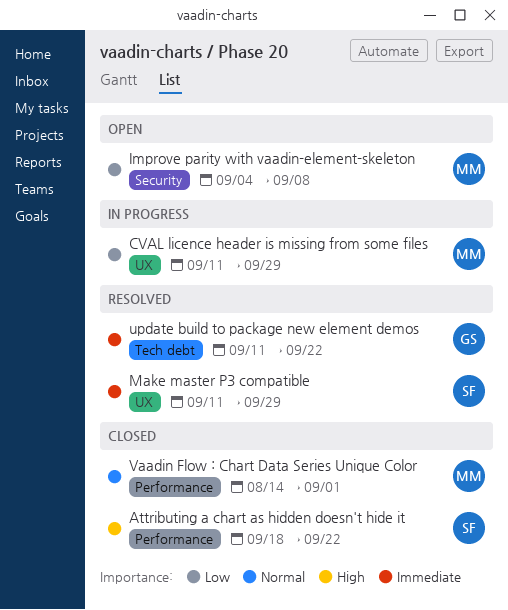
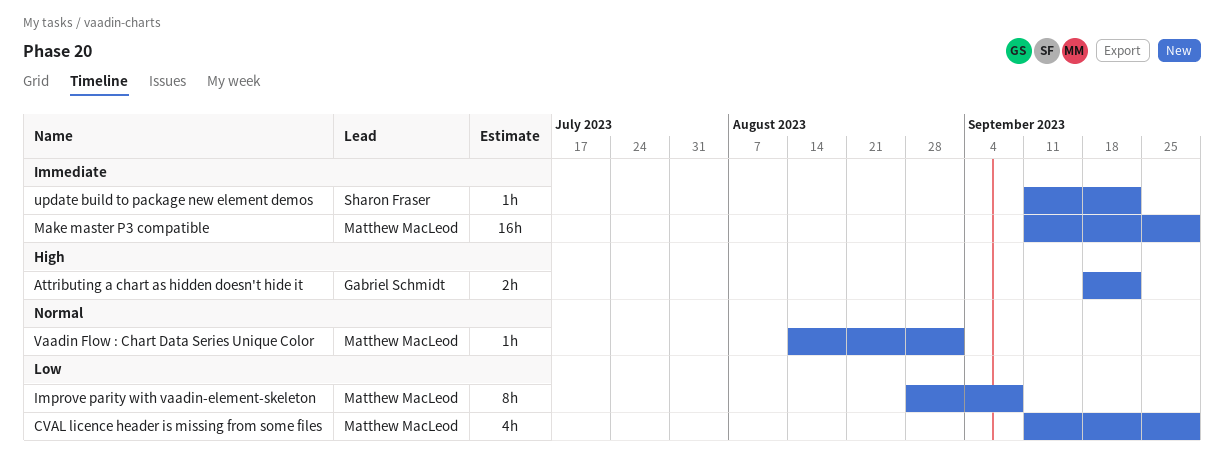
Attributing a chart as hidden doesn't hide it, owner: Sharon Fraser -> Gabriel Schmidt
Improve parity with vaadin-element-skeleton, start: Sep 4 -> Aug 28
Make master P3 compatible, owner: Sharon Fraser -> Matthew MacLeod
update build to package new element demos, owner: Gabriel Schmidt -> Sharon Fraser

